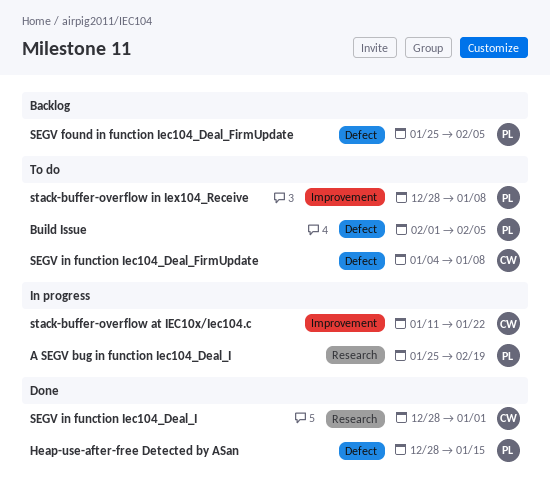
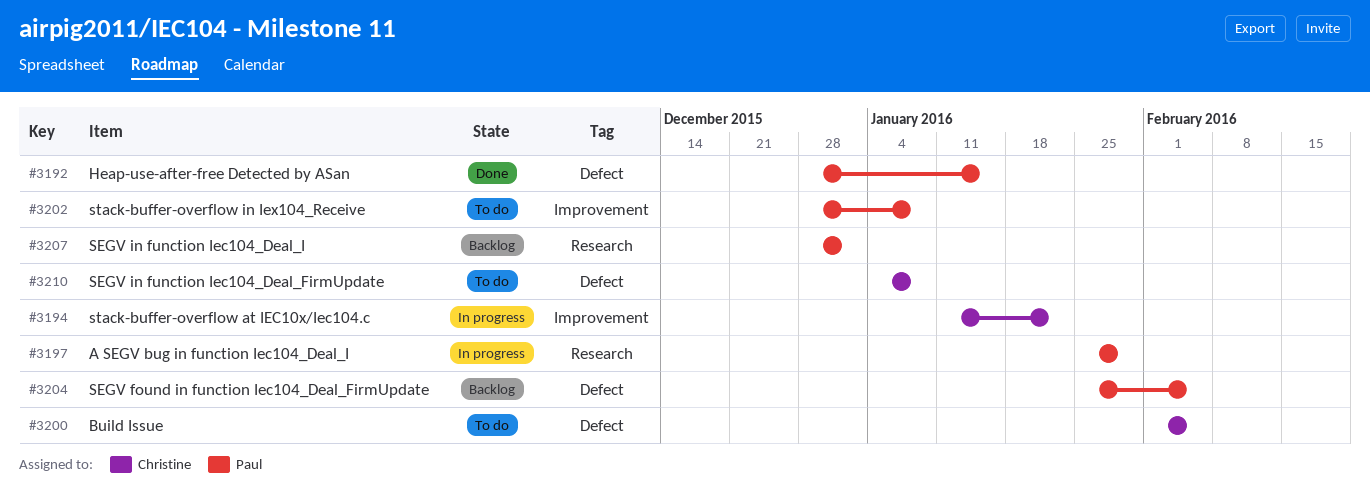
A SEGV bug in function Iec104_Deal_I, due: Feb 19 -> Jan 29
Build Issue, owner: Paul -> Christine
SEGV in function Iec104_Deal_I, status: Done -> Backlog
SEGV in function Iec104_Deal_I, owner: Christine -> Paul

